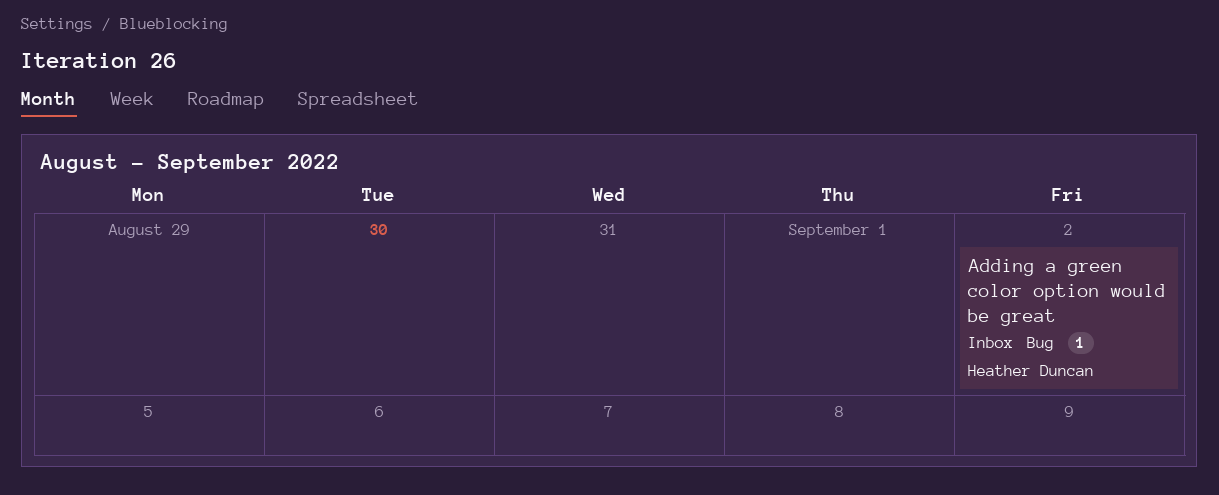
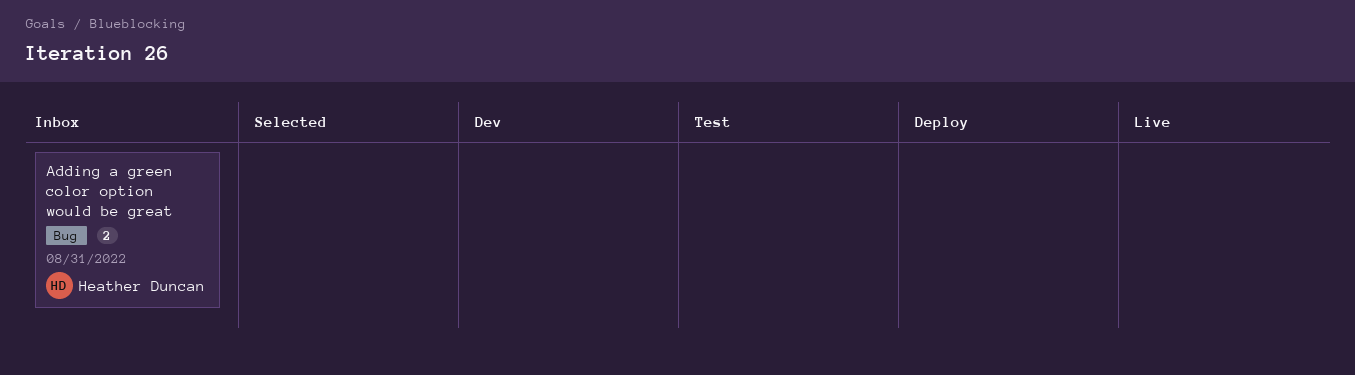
Adding a green color option would be great, estimate: 1 -> 2
Adding a green color option would be great, due: Sep 2 -> Aug 31

